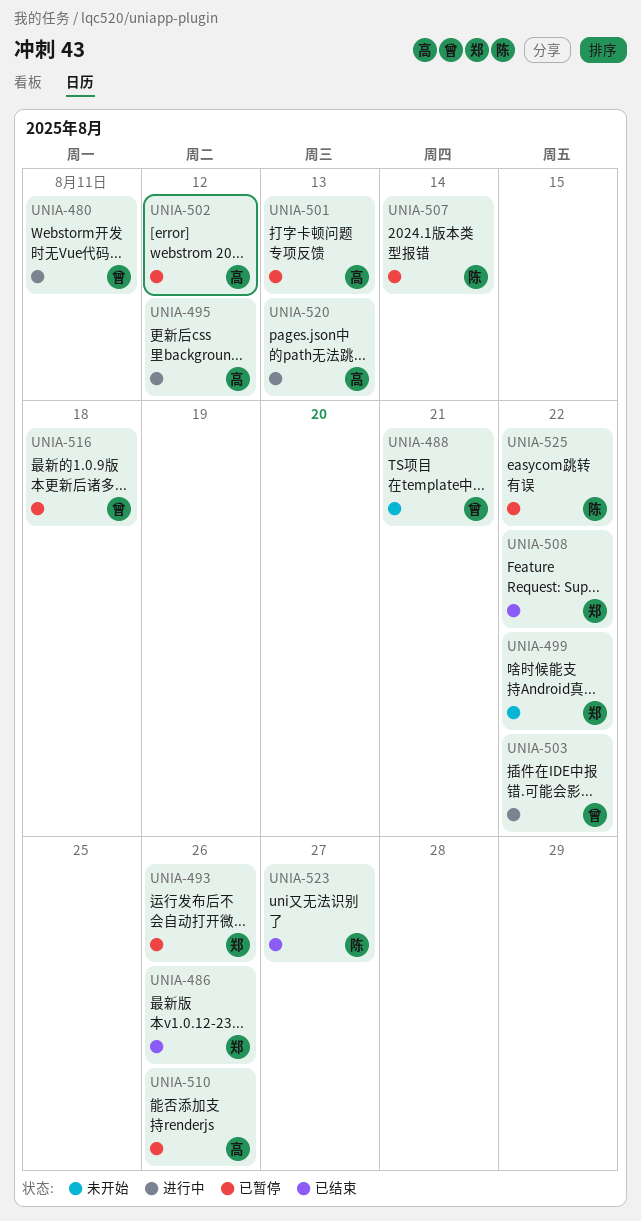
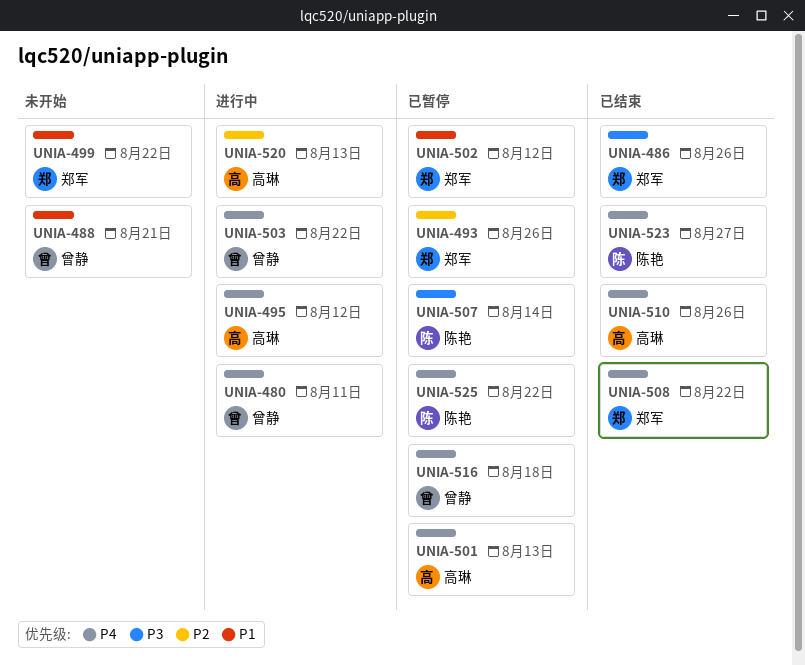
UNIA-502, owner: 高琳 -> 郑军
UNIA-510, status: 已暂停 -> 已结束

